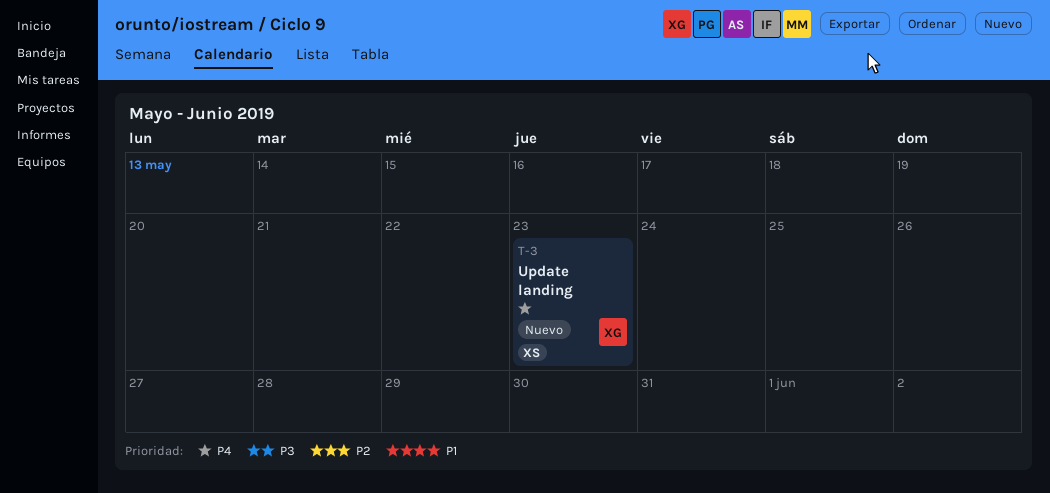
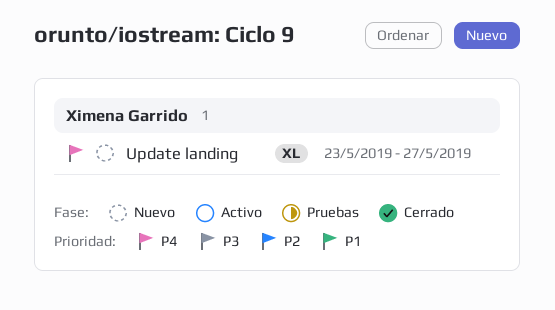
Update landing, estimate: XS -> XL
Update landing, due: May 23 -> May 27

